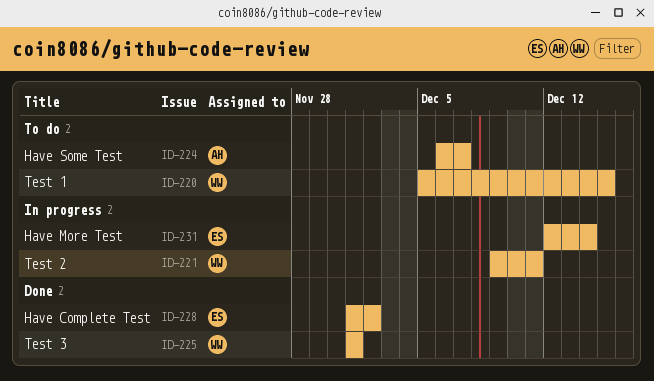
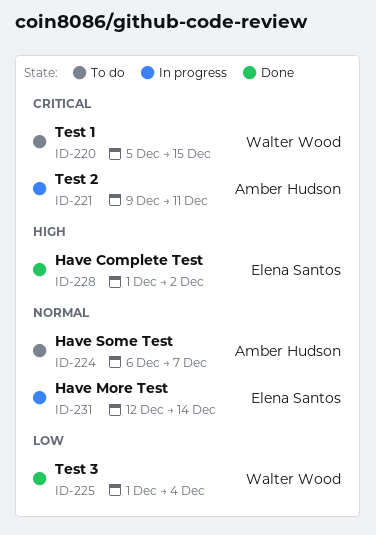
ID-221, owner: Walter Wood -> Amber Hudson
ID-225, due: Dec 1 -> Dec 4

